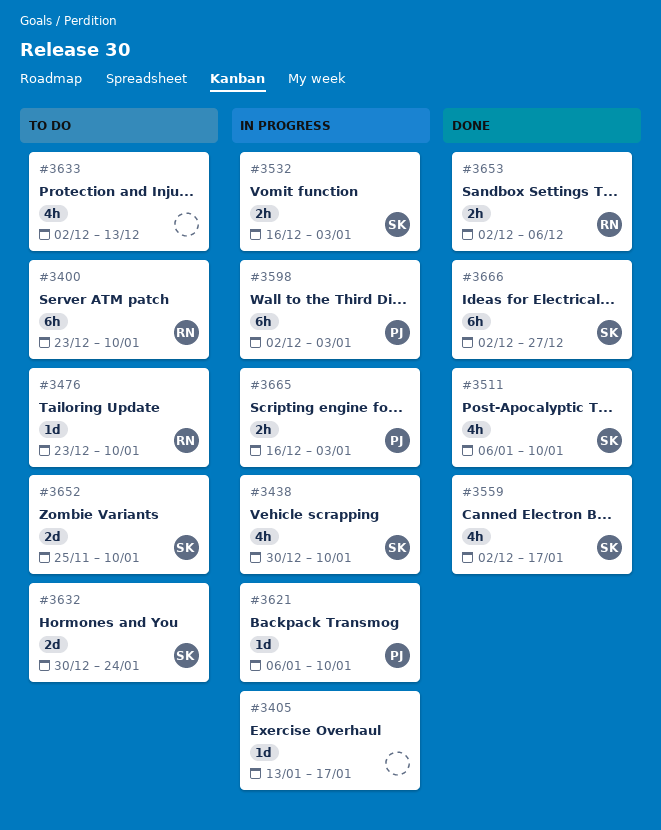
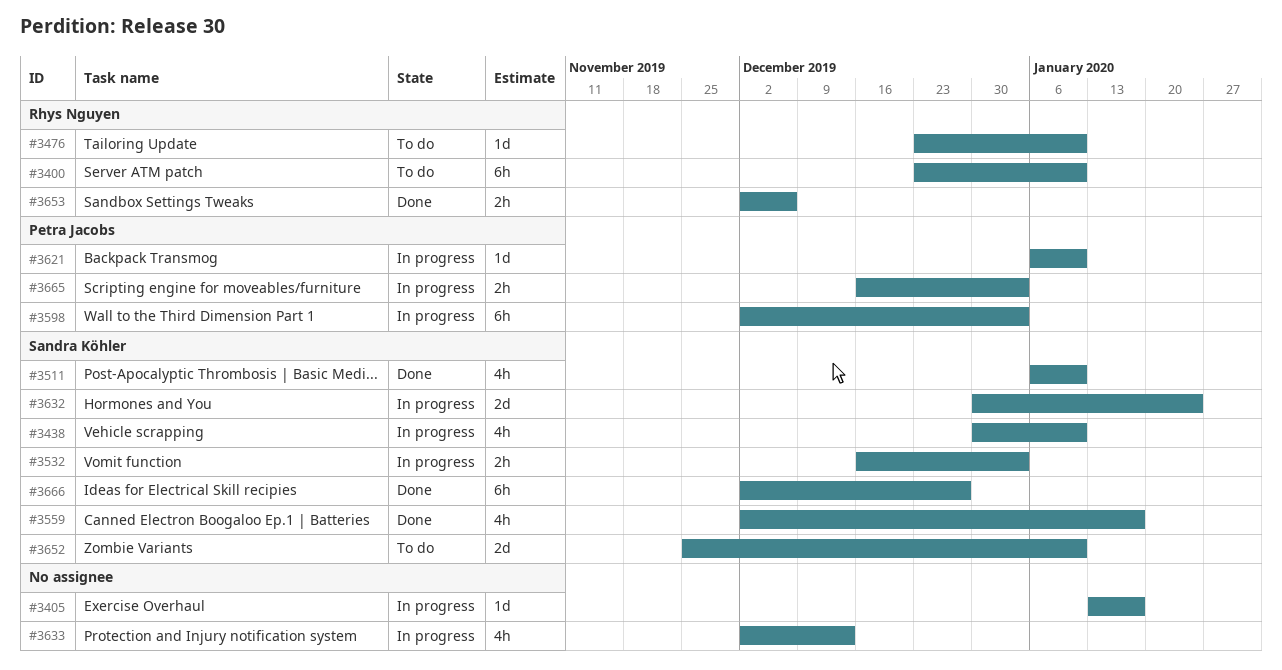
#3632, status: To do -> In progress
#3633, status: To do -> In progress

